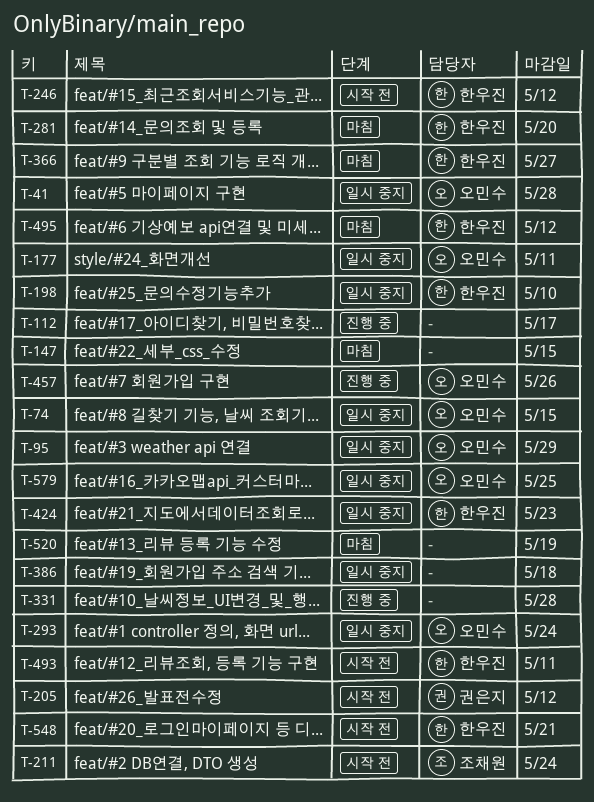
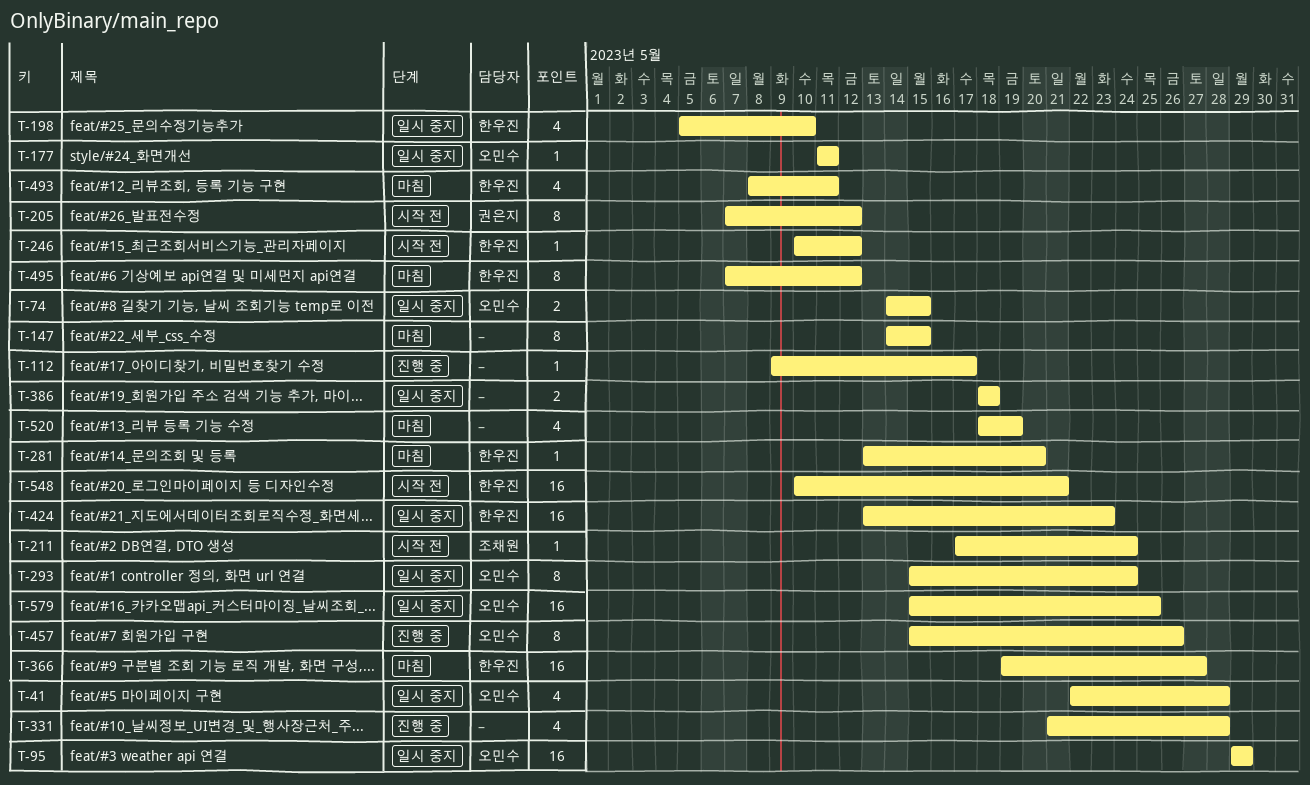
T-493, status: 시작 전 -> 마침

